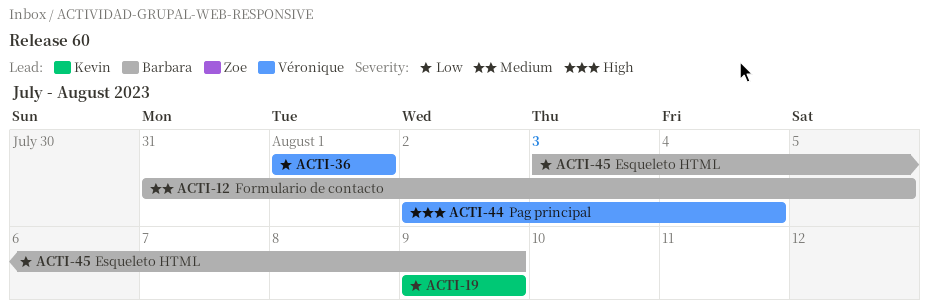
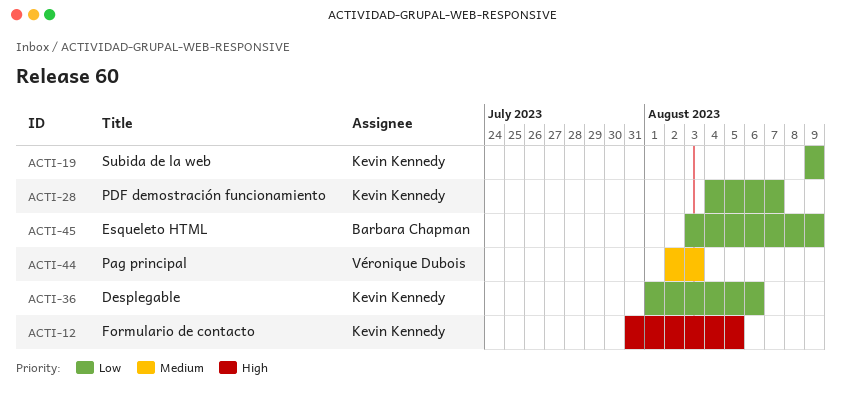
ACTI-12, owner: Barbara Chapman -> Kevin Kennedy
ACTI-12, priority: Medium -> High
ACTI-28: none -> present
ACTI-36, owner: Véronique Dubois -> Kevin Kennedy
ACTI-36, due: Aug 1 -> Aug 6
ACTI-44, priority: High -> Medium
ACTI-44, due: Aug 4 -> Aug 3

